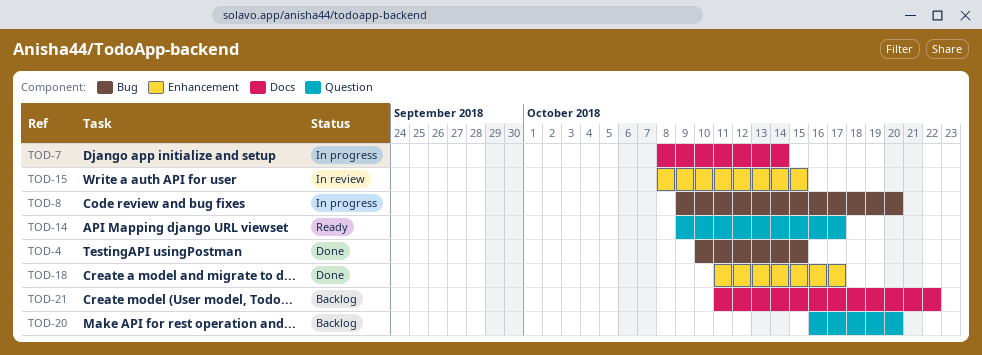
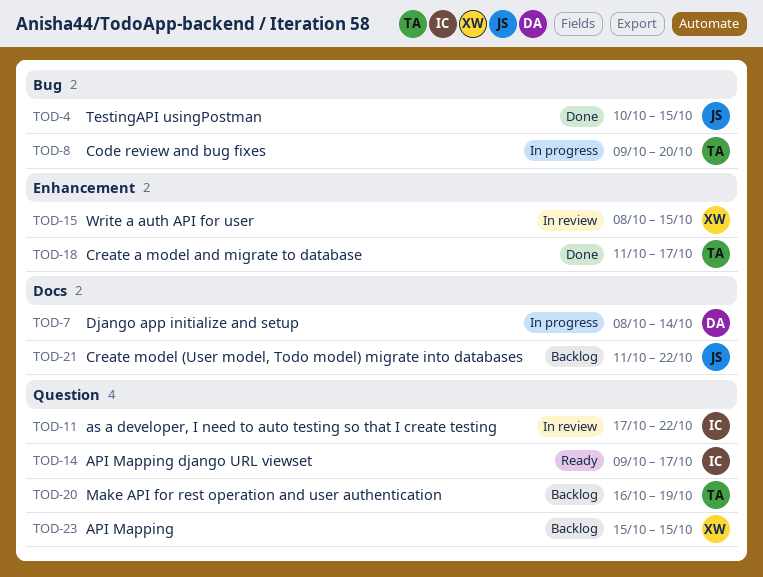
TOD-11: none -> present
TOD-20, due: Oct 20 -> Oct 19
TOD-23: none -> present

